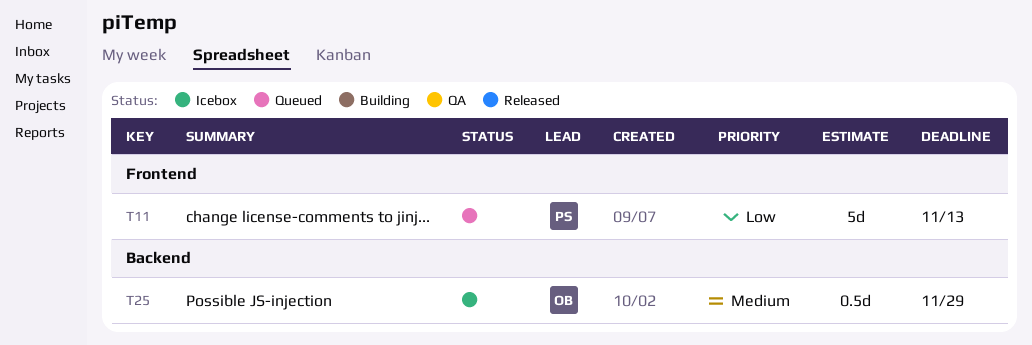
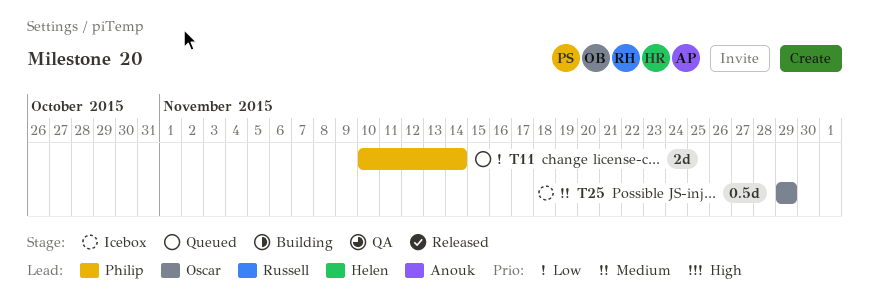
T11, estimate: 5d -> 2d
T11, due: Nov 13 -> Nov 14

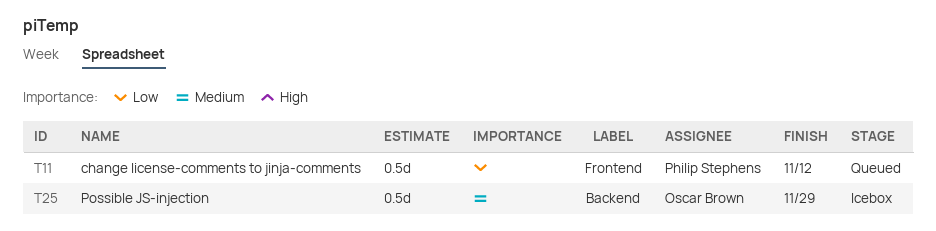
T11, estimate: 2d -> 0.5d
T11, due: Nov 14 -> Nov 12

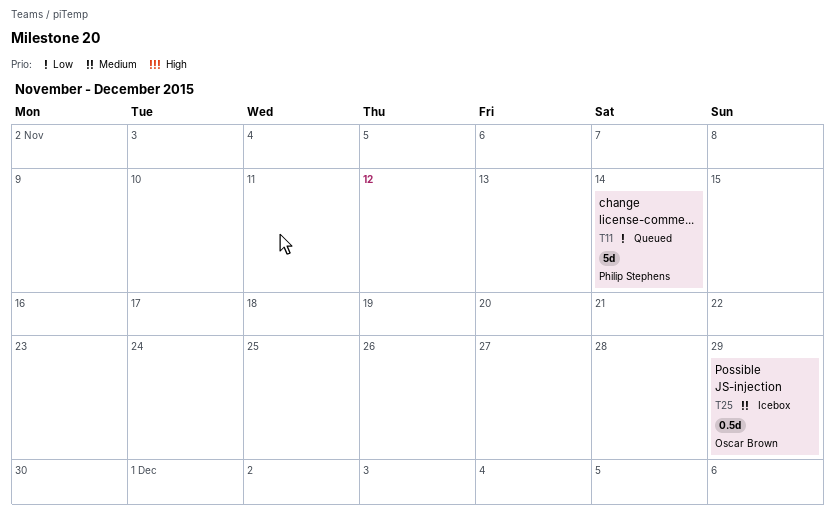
T11, estimate: 0.5d -> 5d
T11, due: Nov 12 -> Nov 14

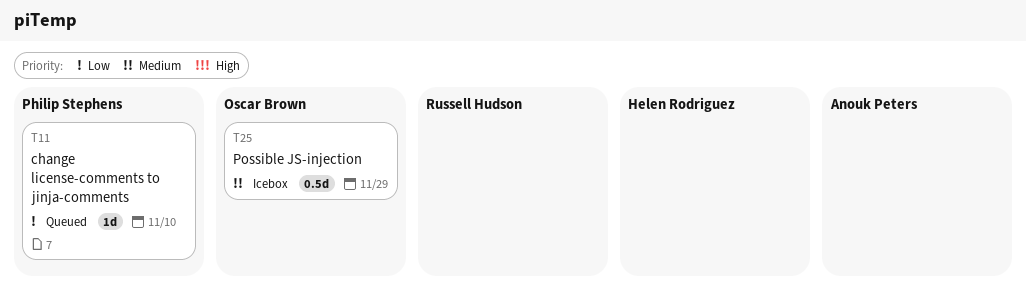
T11, estimate: 5d -> 1d
T11, due: Nov 14 -> Nov 10

